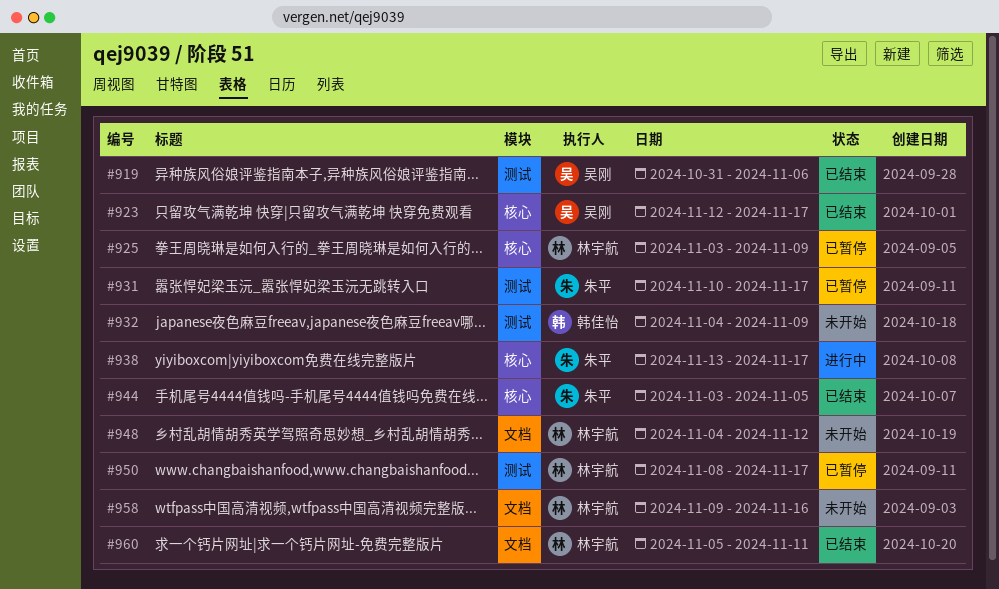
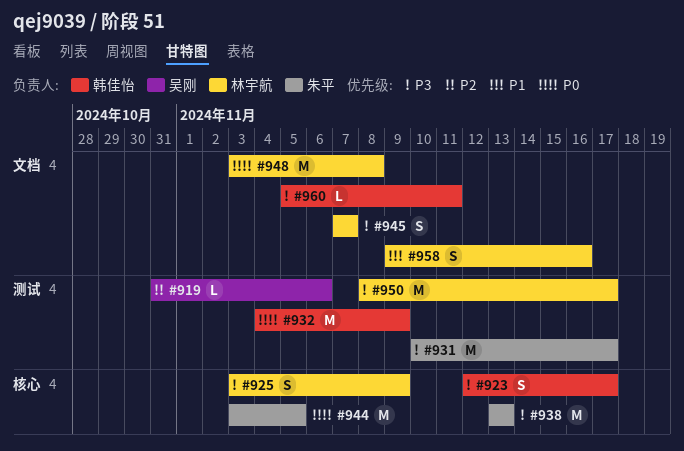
#923, owner: 吴刚 -> 韩佳怡
#938, due: Nov 17 -> Nov 13
#945: none -> present
#948, start: Nov 4 -> Nov 3
#948, due: Nov 12 -> Nov 8
#960, owner: 林宇航 -> 韩佳怡

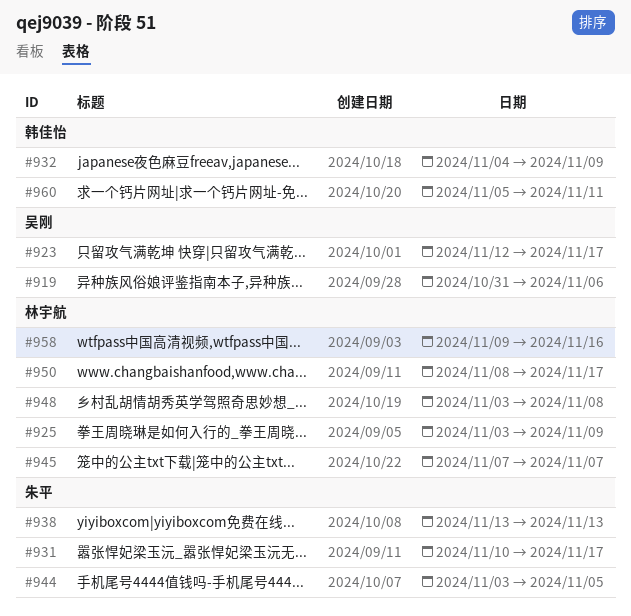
#923, owner: 韩佳怡 -> 吴刚

